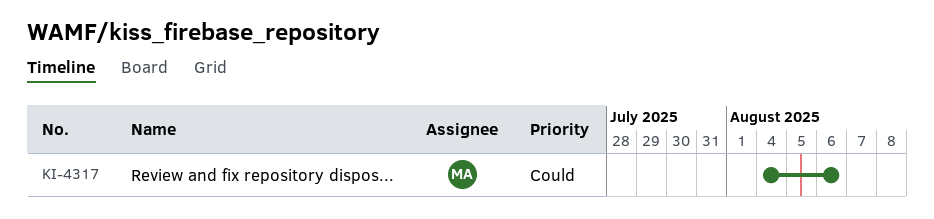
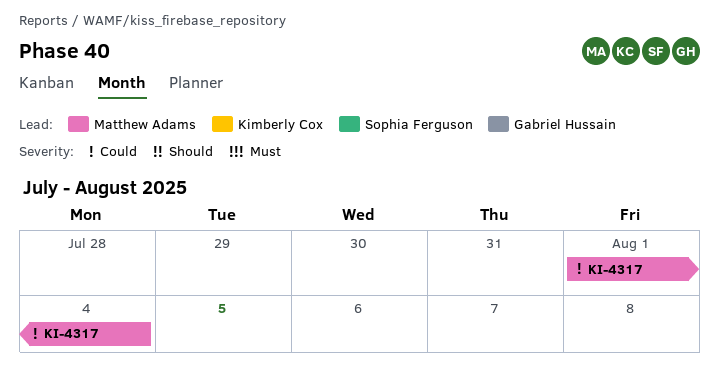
KI-4317, start: Aug 4 -> Aug 1
KI-4317, due: Aug 6 -> Aug 4

